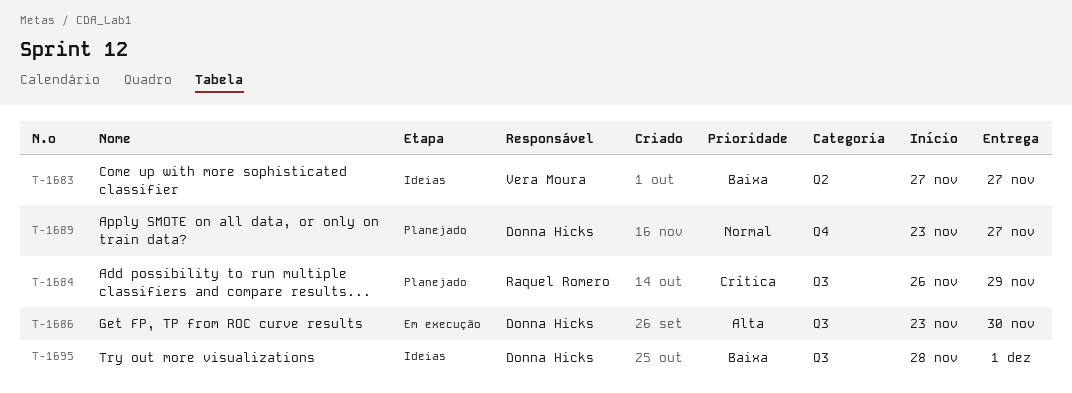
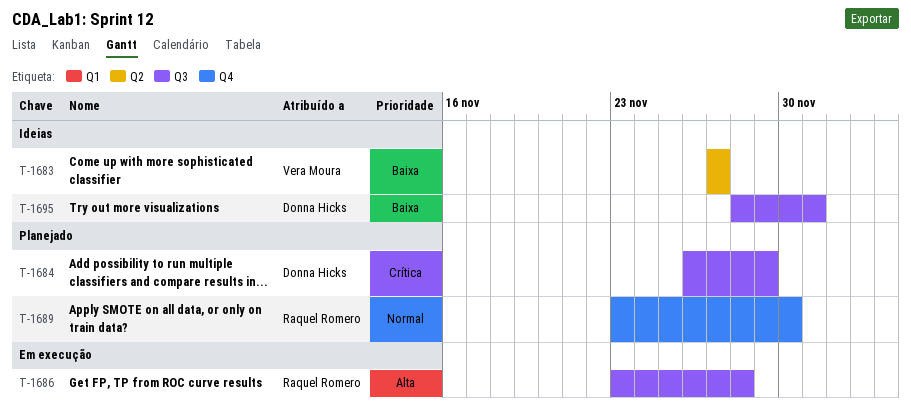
T-1684, owner: Raquel Romero -> Donna Hicks
T-1686, owner: Donna Hicks -> Raquel Romero
T-1686, due: Nov 30 -> Nov 28
T-1689, owner: Donna Hicks -> Raquel Romero
T-1689, due: Nov 27 -> Nov 30

